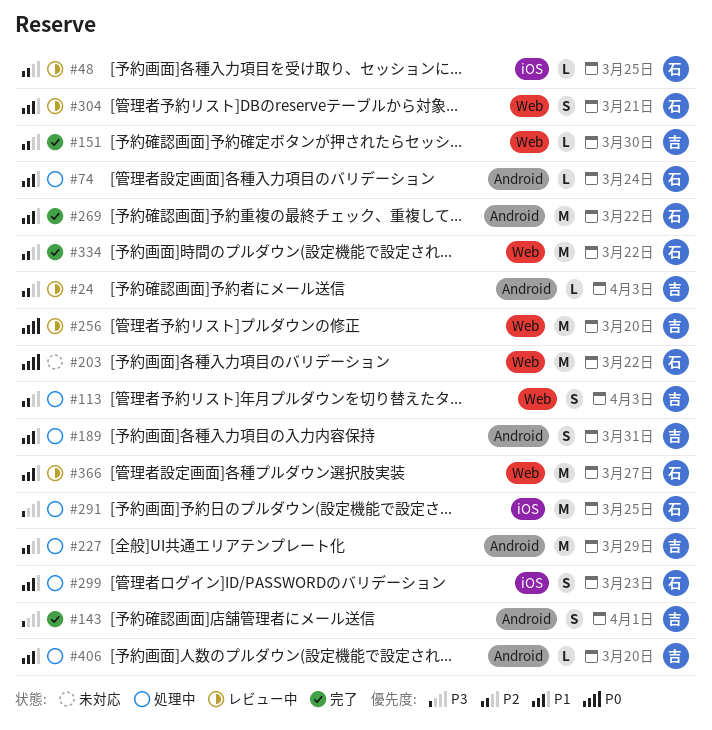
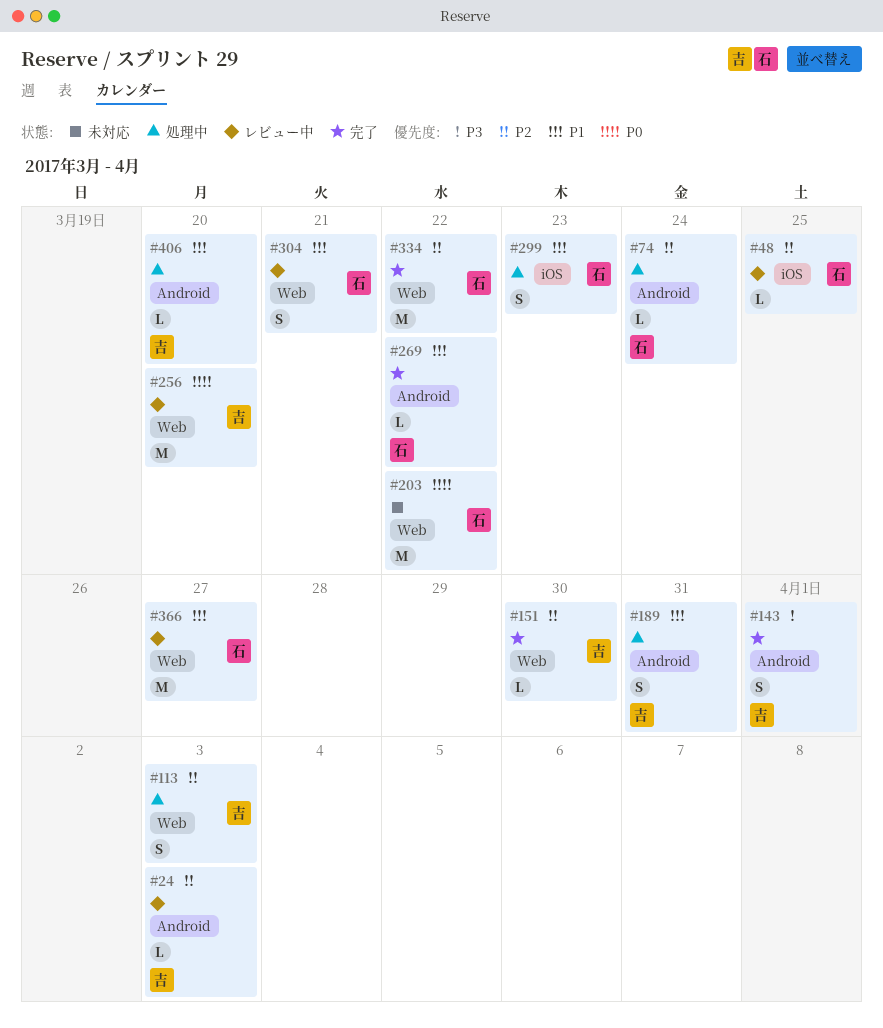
#74, priority: P1 -> P2
#227: present -> none
#269, estimate: M -> L
#291: present -> none

